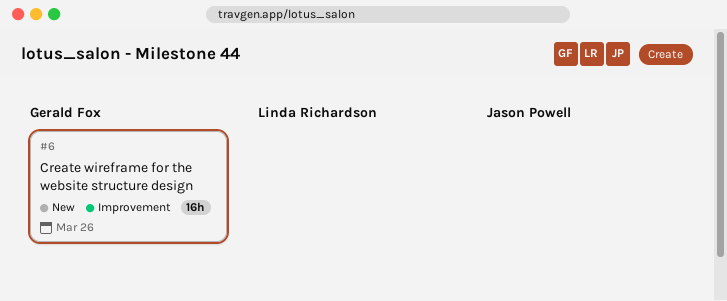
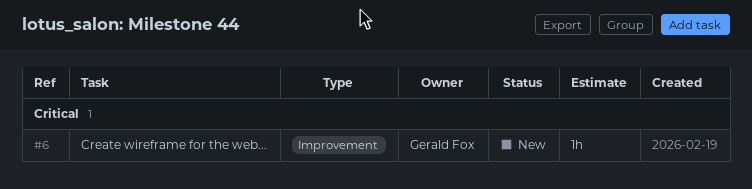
#6, estimate: 16h -> 1h

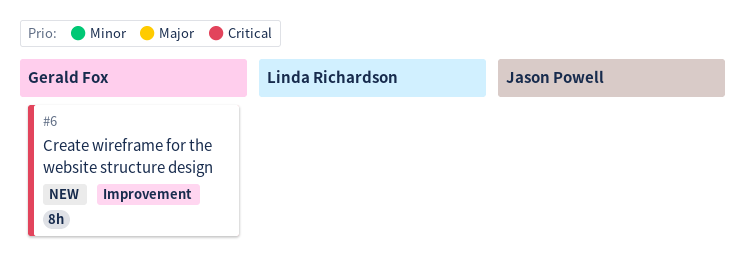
#6, estimate: 1h -> 8h

